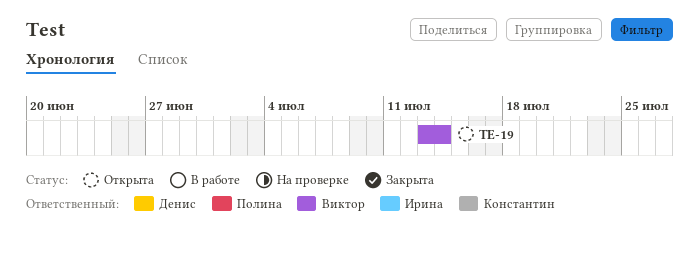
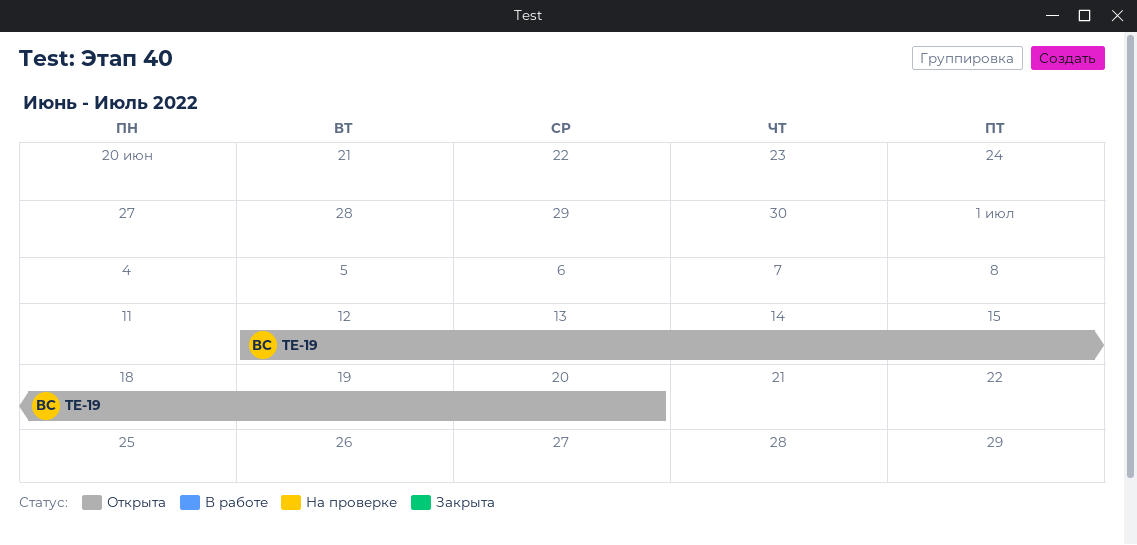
TE-19, start: Jul 13 -> Jul 12
TE-19, due: Jul 14 -> Jul 20

